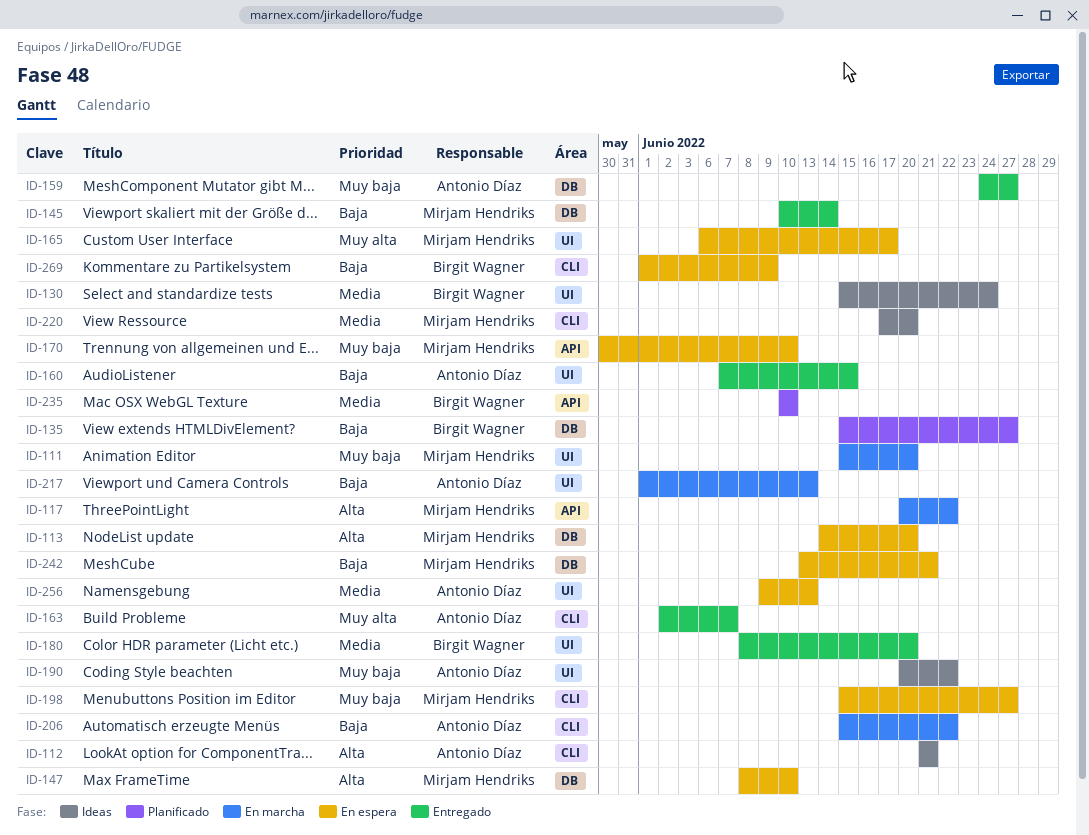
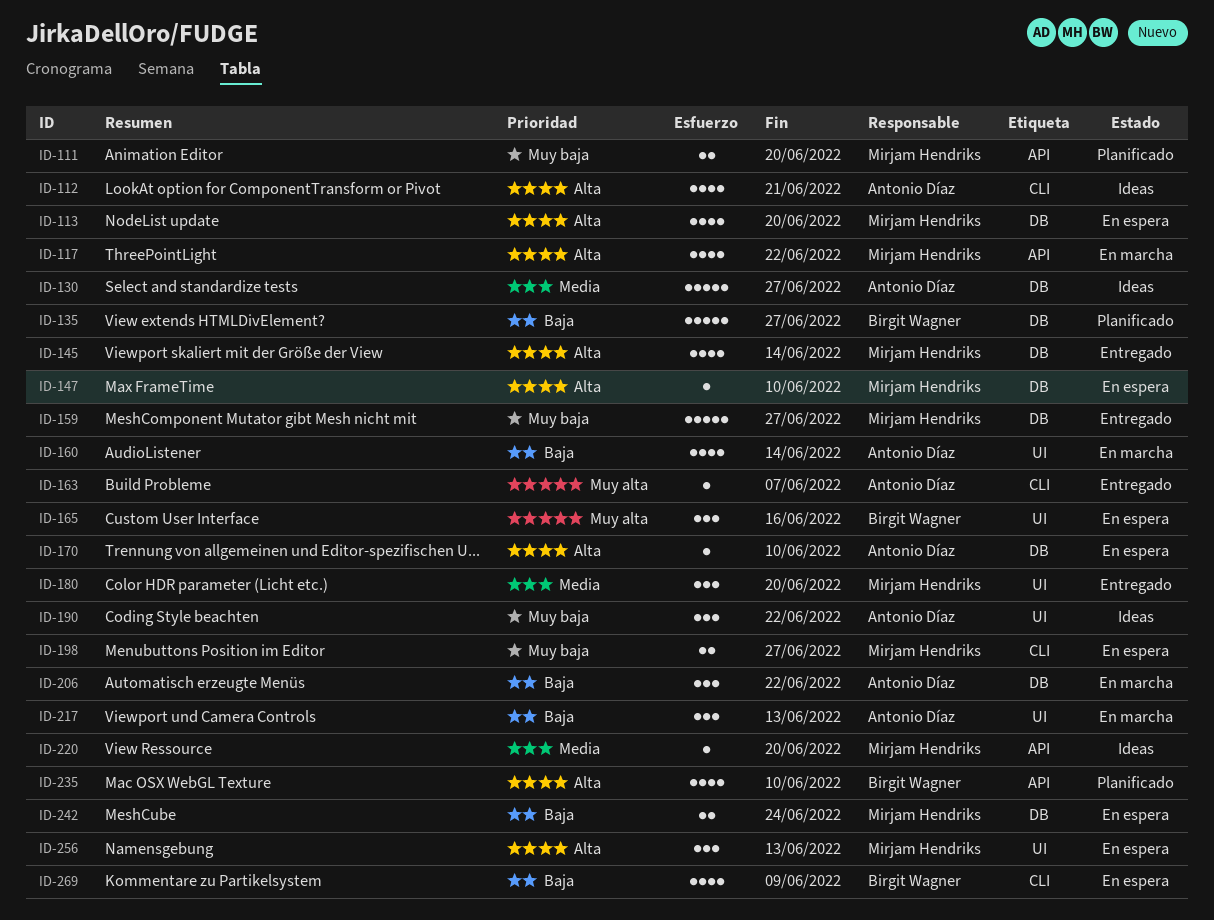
ID-111, status: En marcha -> Planificado
ID-111, label: UI -> API
ID-130, owner: Birgit Wagner -> Antonio Díaz
ID-130, label: UI -> DB
ID-130, due: Jun 24 -> Jun 27
ID-145, priority: Baja -> Alta
ID-159, owner: Antonio Díaz -> Mirjam Hendriks
ID-160, status: Entregado -> En marcha
ID-160, due: Jun 15 -> Jun 14
ID-165, owner: Mirjam Hendriks -> Birgit Wagner
ID-165, due: Jun 17 -> Jun 16
ID-170, owner: Mirjam Hendriks -> Antonio Díaz
ID-170, priority: Muy baja -> Alta
ID-170, label: API -> DB
ID-180, owner: Birgit Wagner -> Mirjam Hendriks
ID-206, label: CLI -> DB
ID-220, label: CLI -> API
ID-235, priority: Media -> Alta
ID-242, due: Jun 21 -> Jun 24
ID-256, owner: Antonio Díaz -> Mirjam Hendriks
ID-256, priority: Media -> Alta

